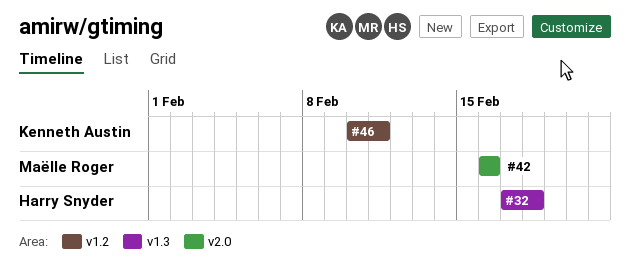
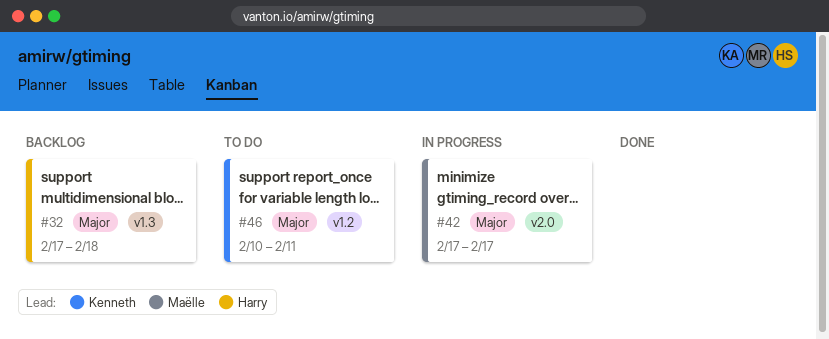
#42, start: Feb 16 -> Feb 17
#42, due: Feb 16 -> Feb 17

